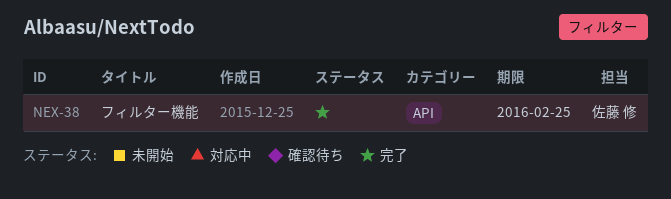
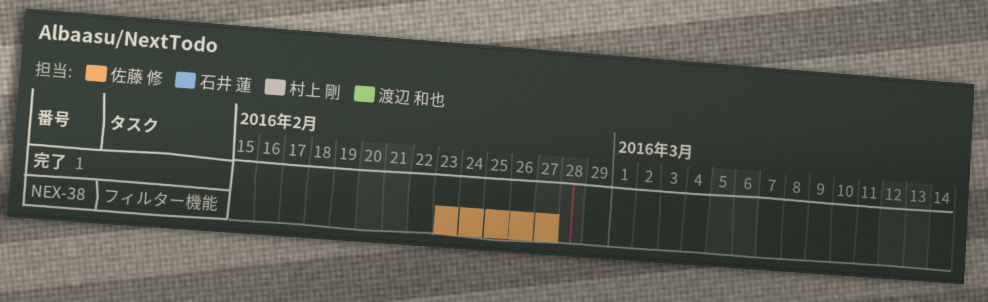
NEX-38, due: Feb 25 -> Feb 27

